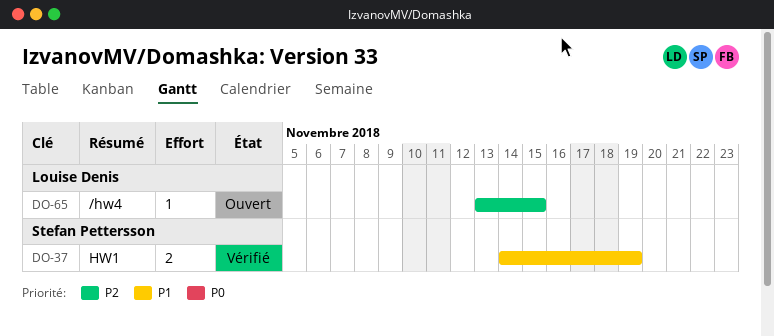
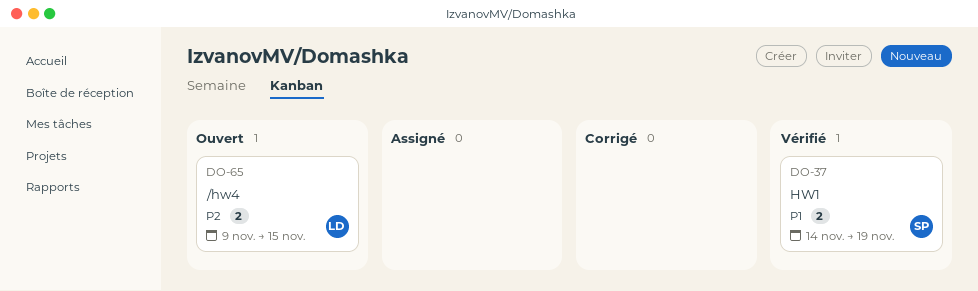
DO-65, estimate: 1 -> 2
DO-65, start: Nov 13 -> Nov 9

